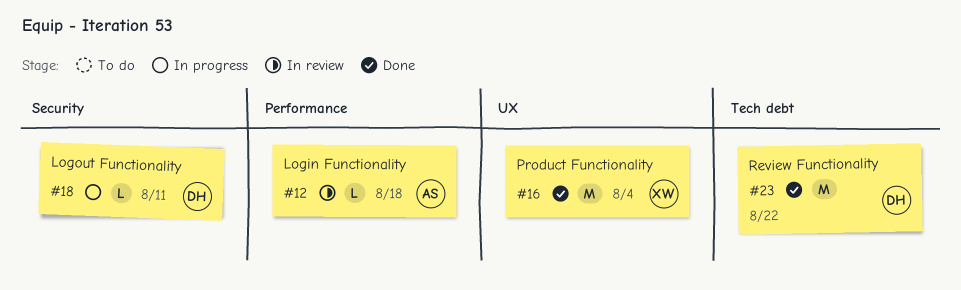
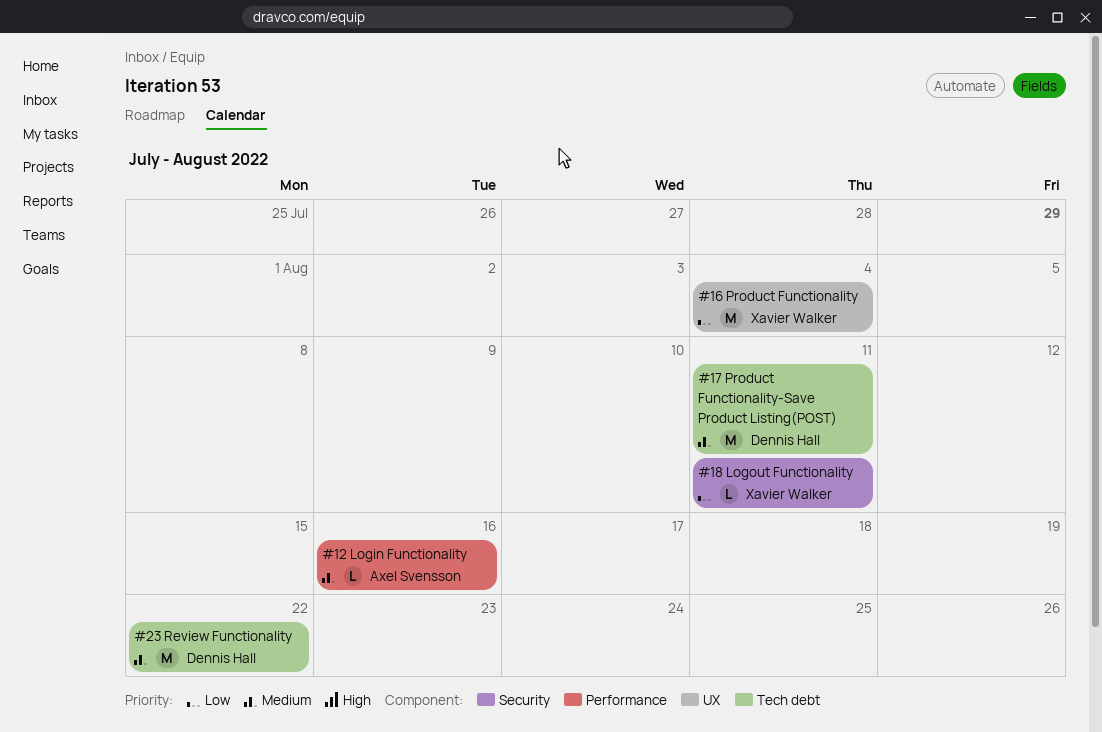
#12, due: Aug 18 -> Aug 16
#17: none -> present
#18, owner: Dennis Hall -> Xavier Walker

